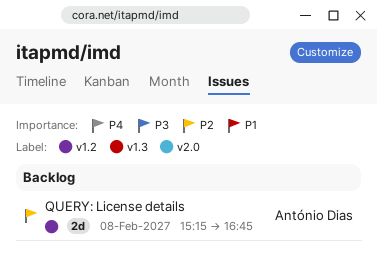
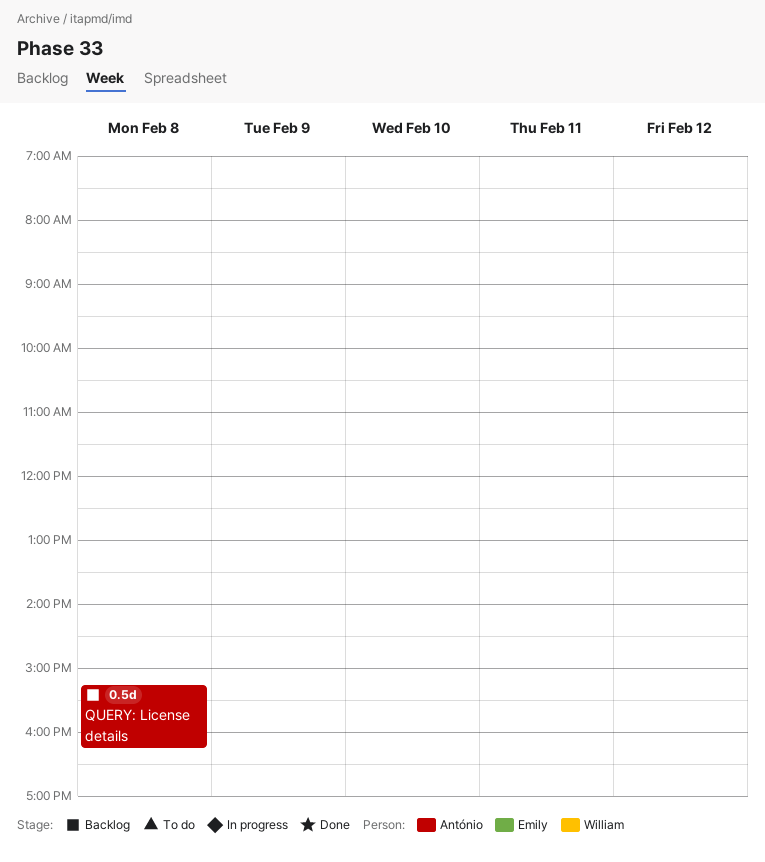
QUERY: License details, estimate: 2d -> 0.5d
QUERY: License details, ends: 16:45 -> 16:15

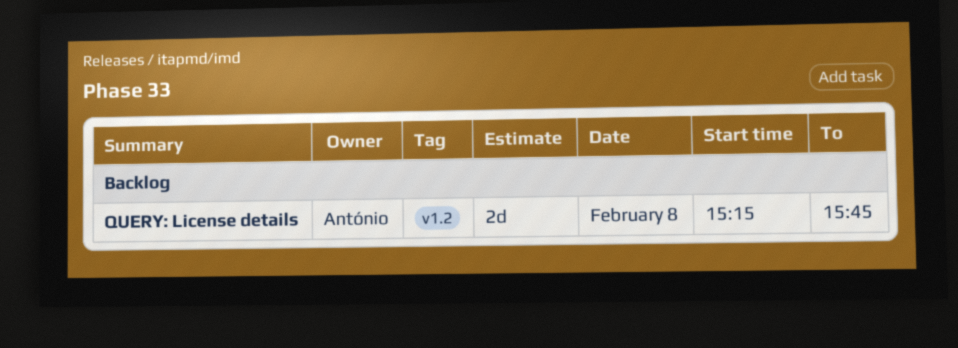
QUERY: License details, estimate: 0.5d -> 2d
QUERY: License details, ends: 16:15 -> 15:45

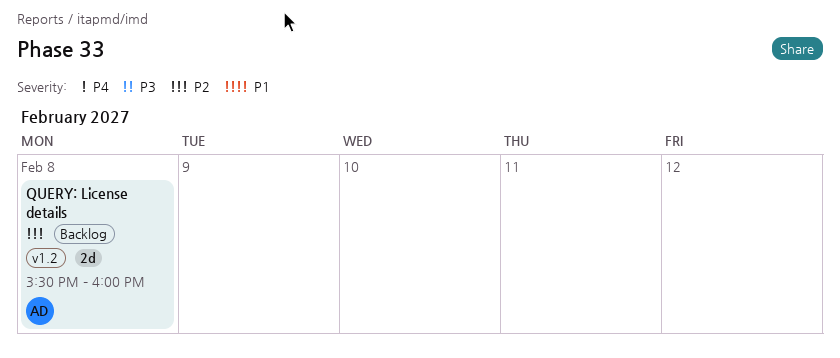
QUERY: License details, begins: 15:15 -> 15:30
QUERY: License details, ends: 15:45 -> 16:00

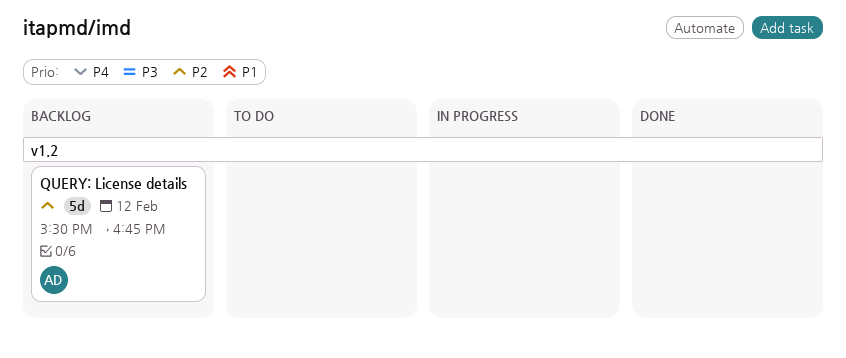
QUERY: License details, estimate: 2d -> 5d
QUERY: License details, day: Feb 8 -> Feb 12
QUERY: License details, ends: 16:00 -> 16:45

